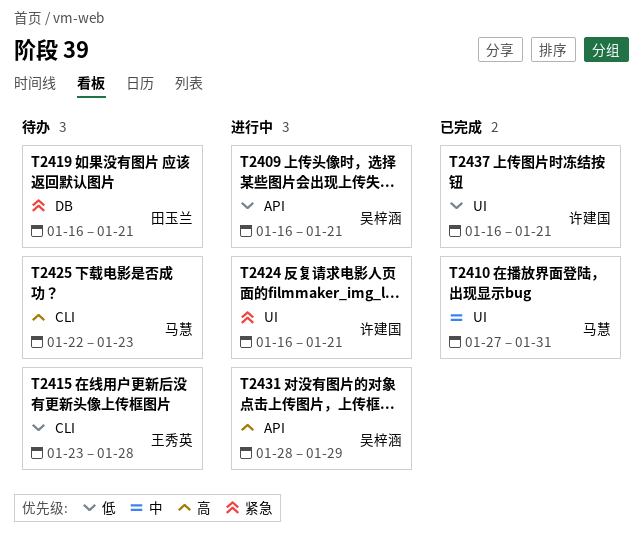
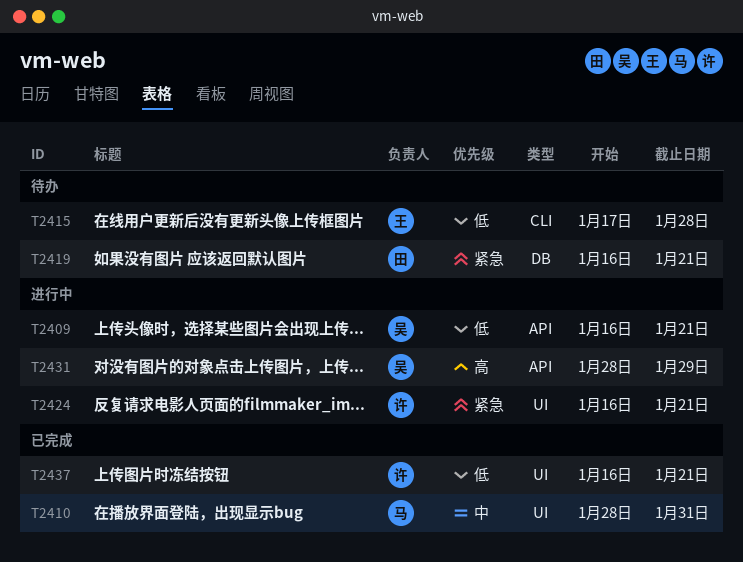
T2410, start: Jan 27 -> Jan 28
T2415, start: Jan 23 -> Jan 17
T2425: present -> none

